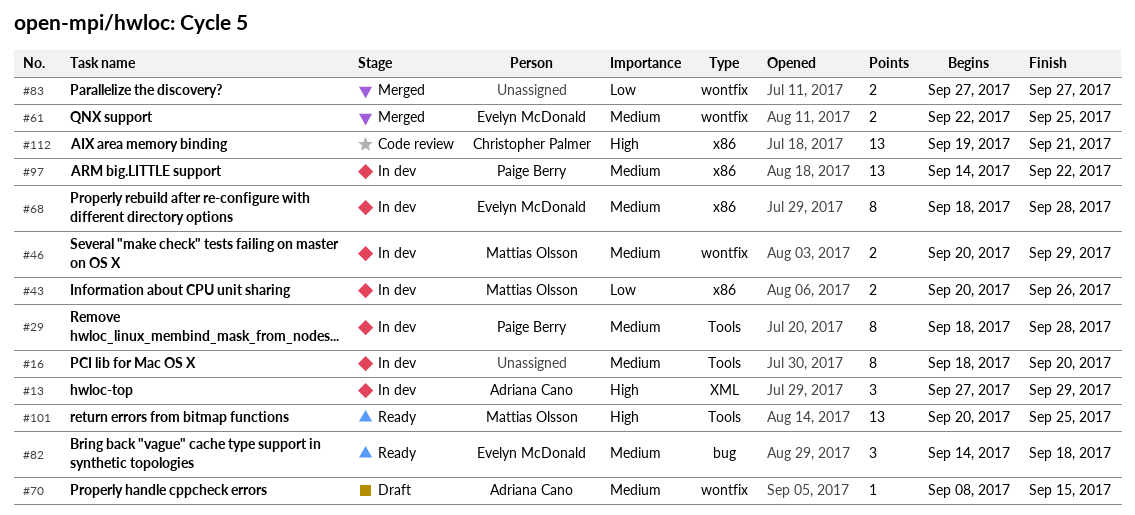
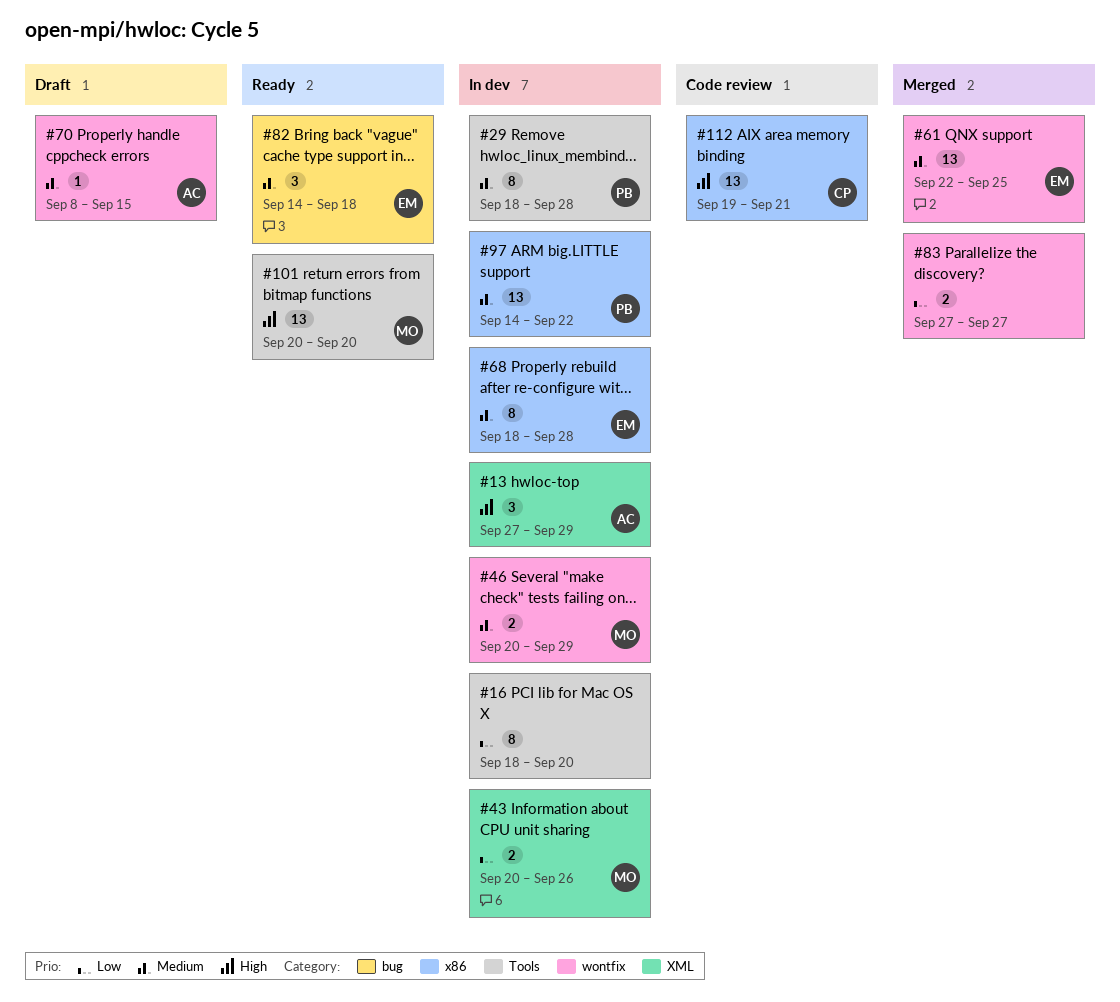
#16, priority: Medium -> Low
#43, label: x86 -> XML
#61, estimate: 2 -> 13
#101, due: Sep 25 -> Sep 20

